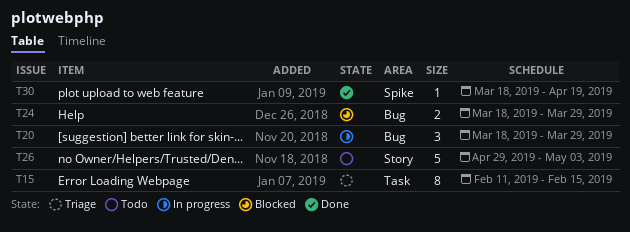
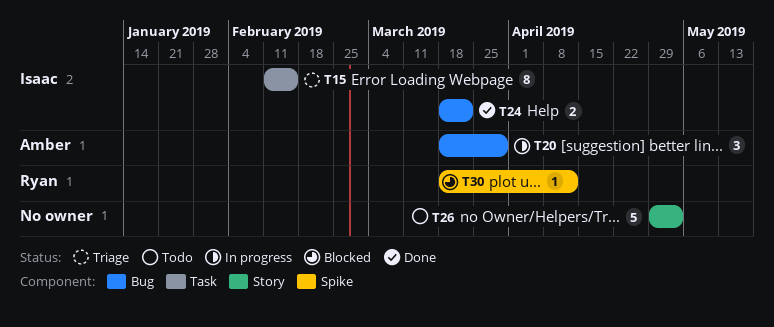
T24, status: Blocked -> Done
T24, due: Mar 29 -> Mar 22
T30, status: Done -> Blocked
T30, due: Apr 19 -> Apr 12

